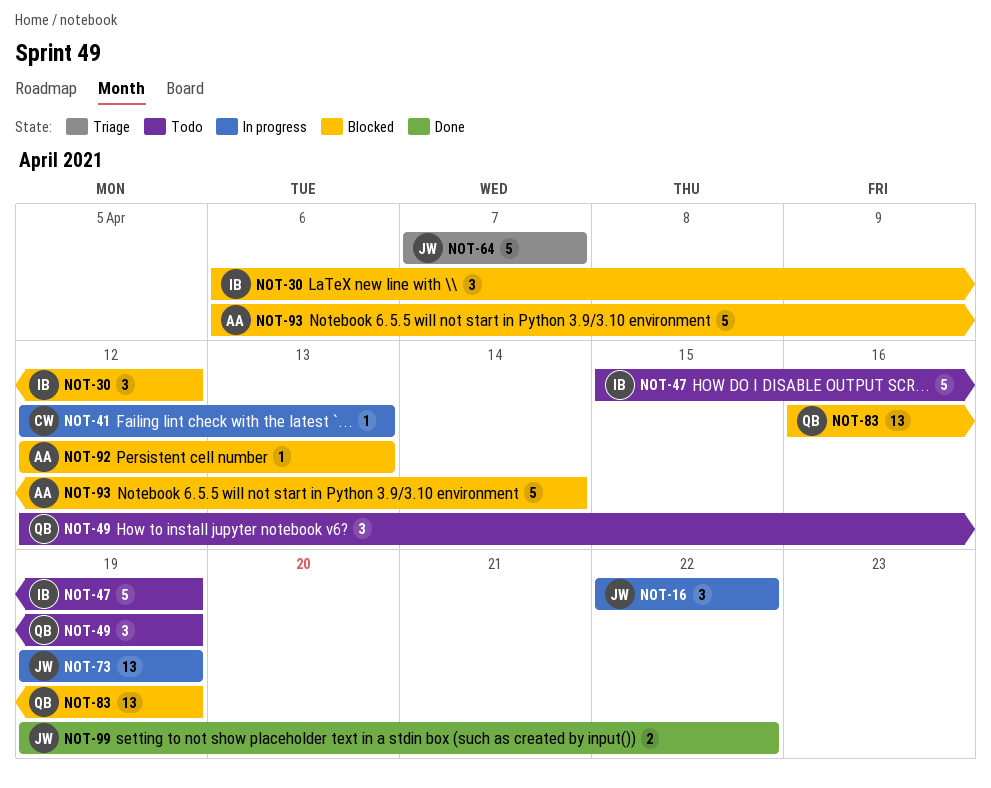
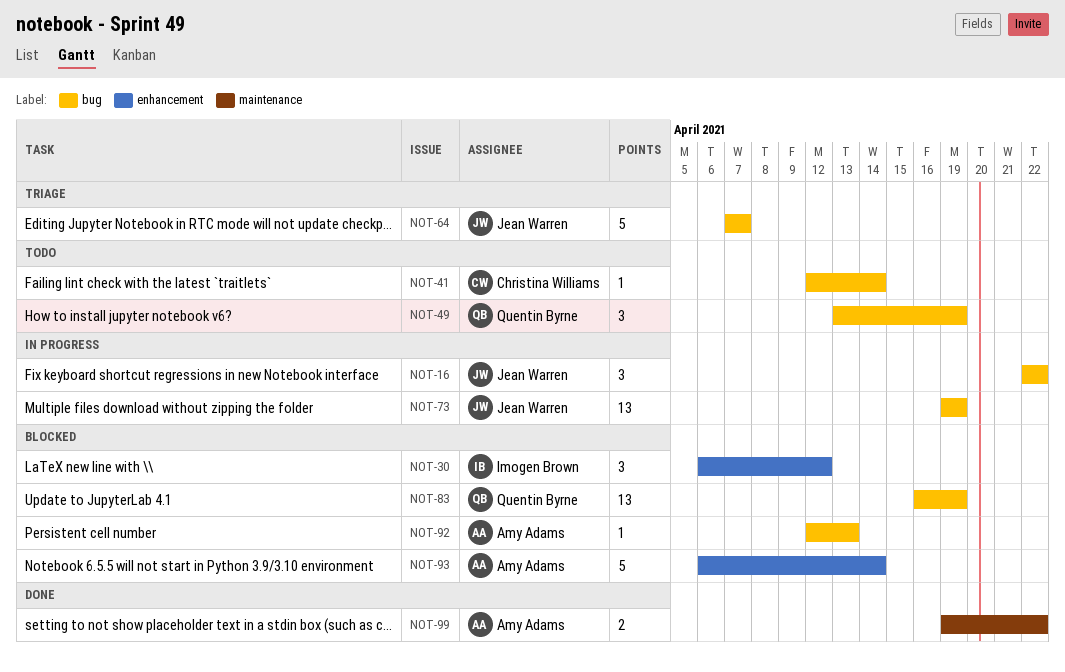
NOT-41, status: In progress -> Todo
NOT-41, due: Apr 13 -> Apr 14
NOT-47: present -> none
NOT-49, start: Apr 12 -> Apr 13
NOT-99, owner: Jean Warren -> Amy Adams

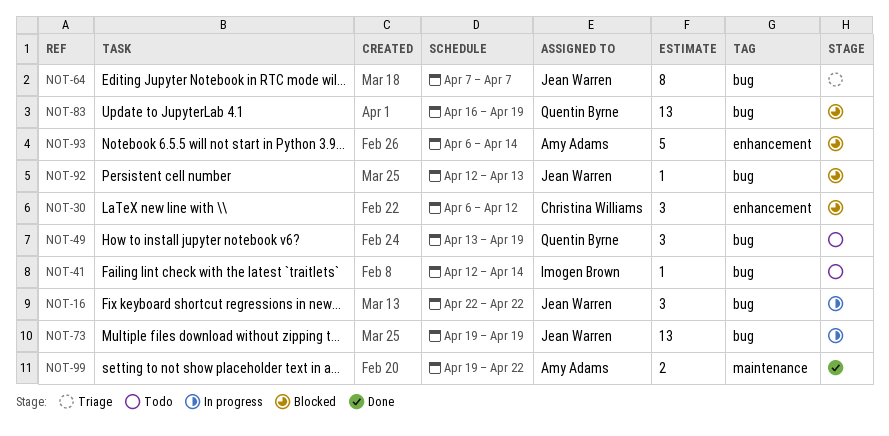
NOT-30, owner: Imogen Brown -> Christina Williams
NOT-41, owner: Christina Williams -> Imogen Brown
NOT-64, estimate: 5 -> 8
NOT-92, owner: Amy Adams -> Jean Warren

